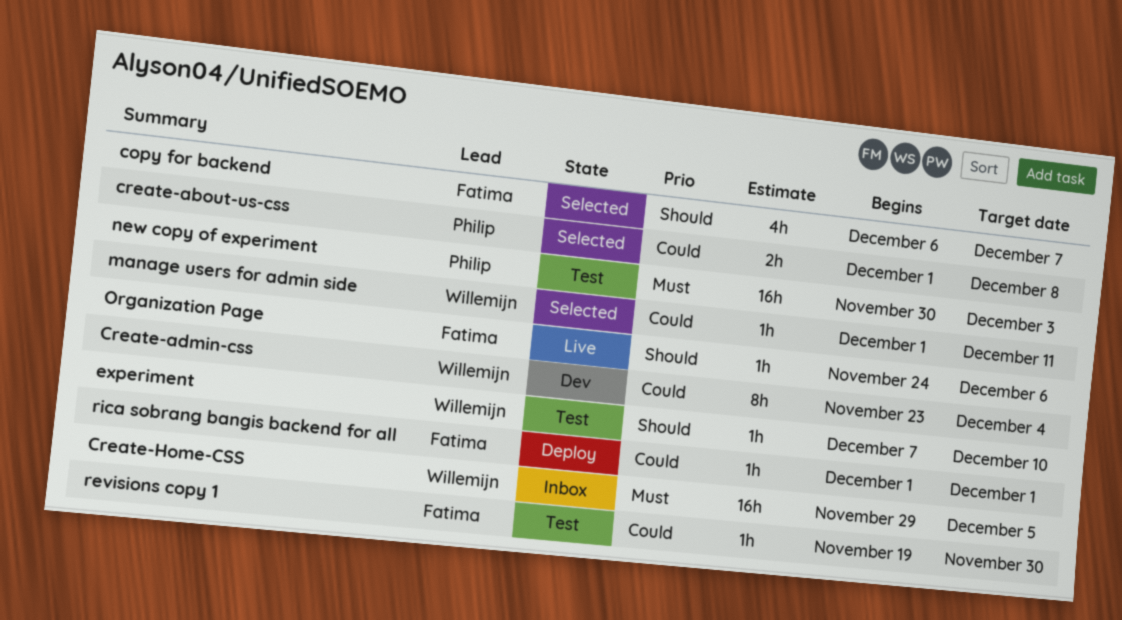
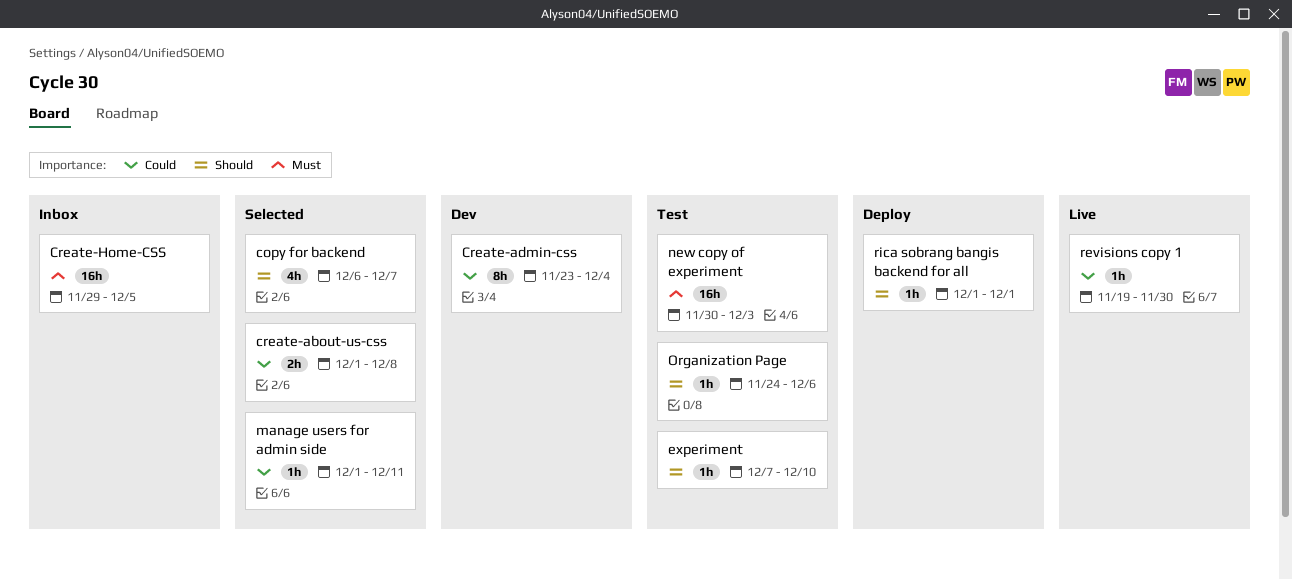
Organization Page, status: Live -> Test
revisions copy 1, status: Test -> Live
rica sobrang bangis backend for all, priority: Could -> Should

